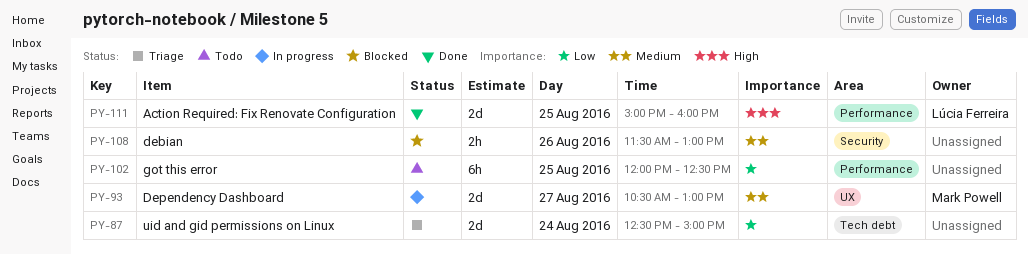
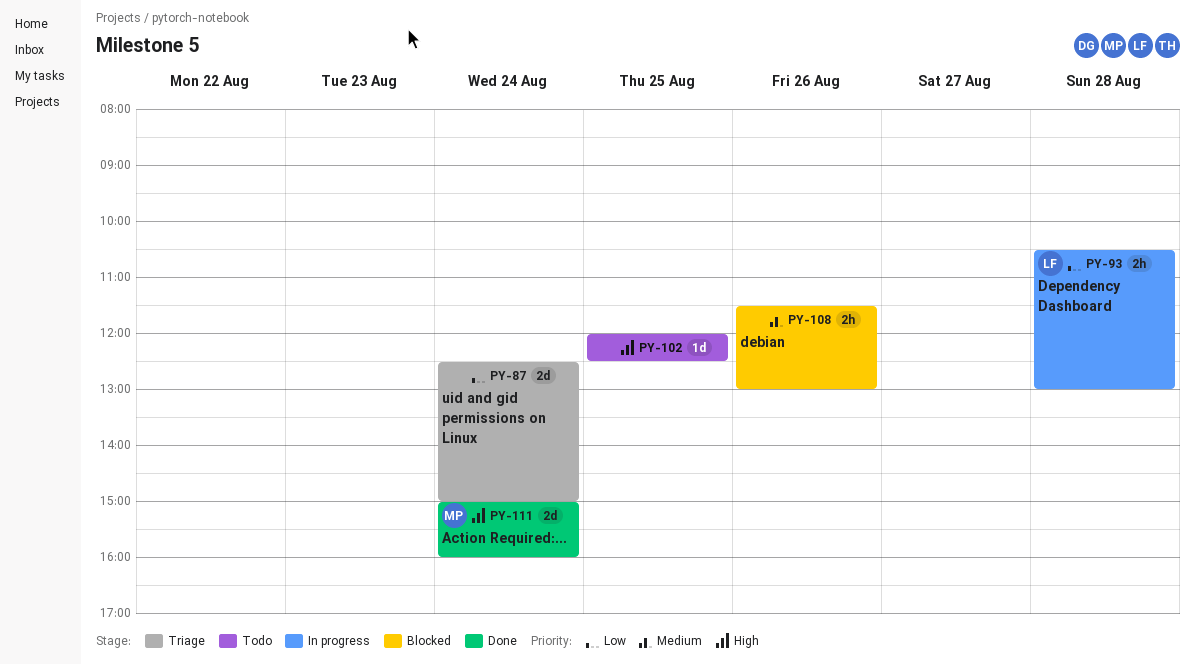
PY-93, owner: Mark Powell -> Lúcia Ferreira
PY-93, priority: Medium -> Low
PY-93, estimate: 2d -> 2h
PY-93, day: Aug 27 -> Aug 28
PY-102, priority: Low -> High
PY-102, estimate: 6h -> 1d
PY-111, owner: Lúcia Ferreira -> Mark Powell
PY-111, day: Aug 25 -> Aug 24

